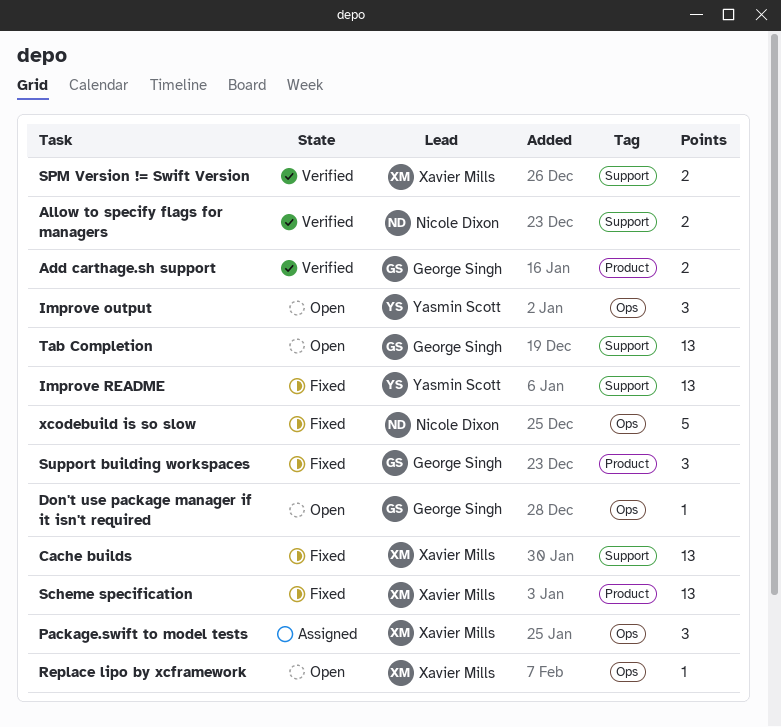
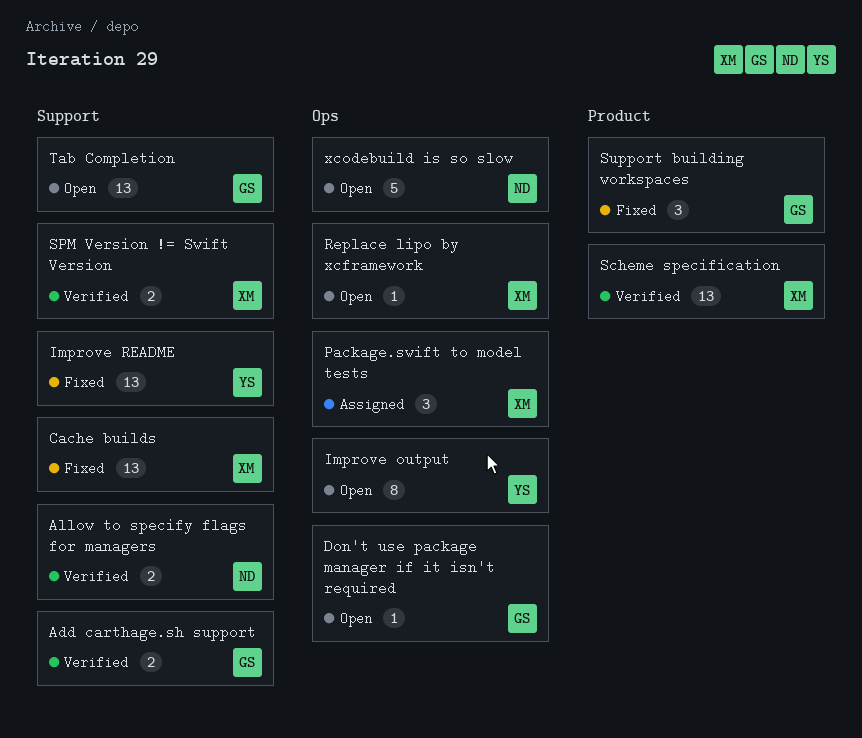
Add carthage.sh support, label: Product -> Support
Improve output, estimate: 3 -> 8
Scheme specification, status: Fixed -> Verified
xcodebuild is so slow, status: Fixed -> Open

